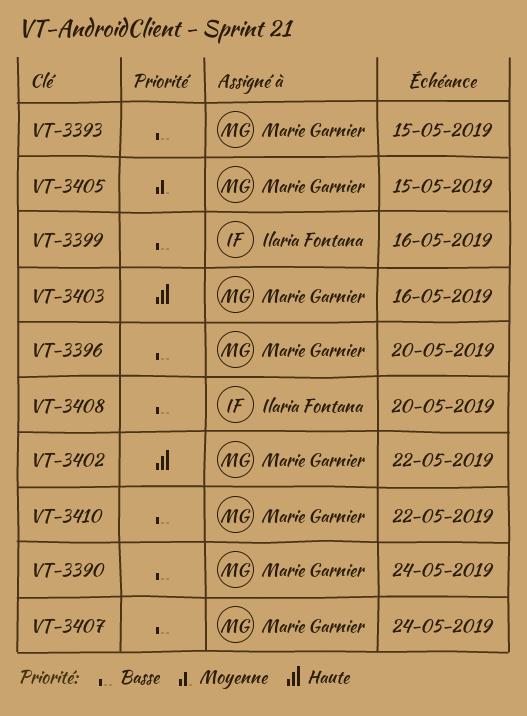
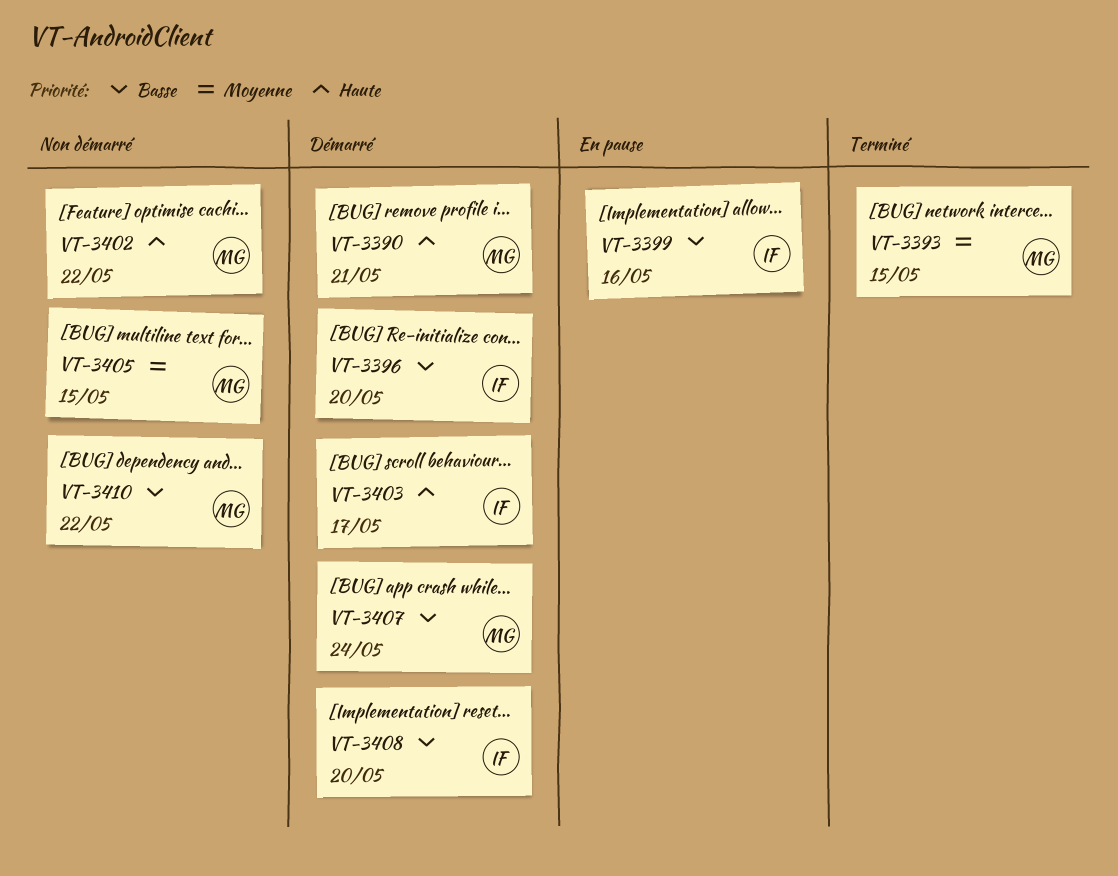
VT-3390, priority: Basse -> Haute
VT-3390, due: May 24 -> May 21
VT-3393, priority: Basse -> Moyenne
VT-3396, owner: Marie Garnier -> Ilaria Fontana
VT-3403, owner: Marie Garnier -> Ilaria Fontana
VT-3403, due: May 16 -> May 17

